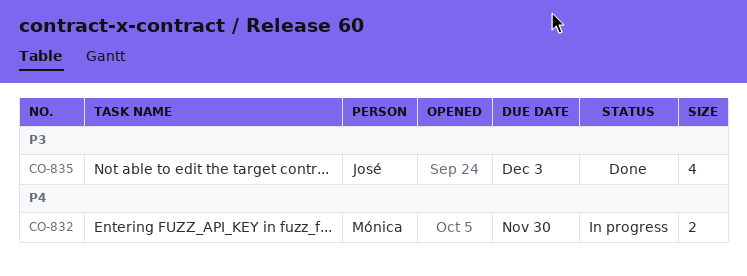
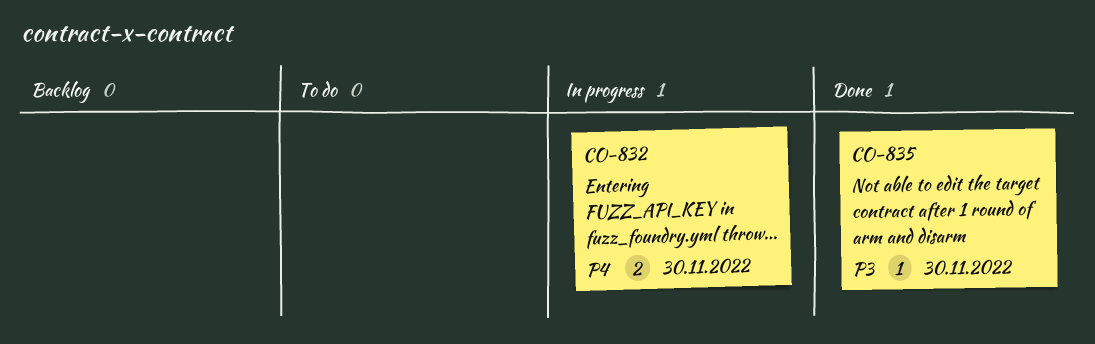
CO-835, estimate: 4 -> 1
CO-835, due: Dec 3 -> Nov 30

